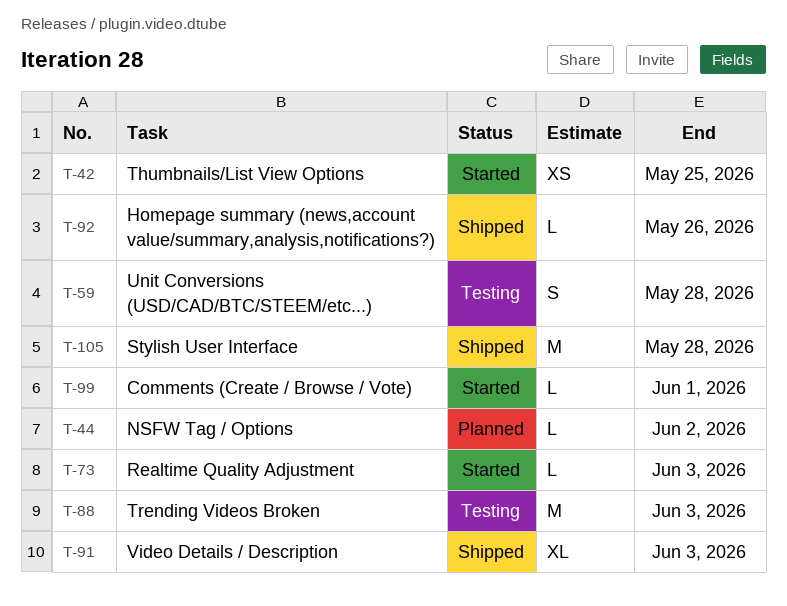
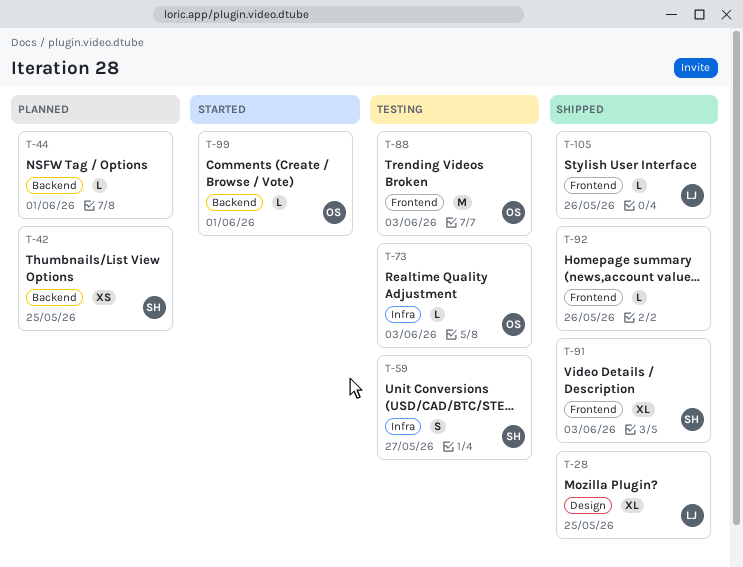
T-28: none -> present
T-42, status: Started -> Planned
T-44, due: Jun 2 -> Jun 1
T-59, due: May 28 -> May 27
T-73, status: Started -> Testing
T-105, estimate: M -> L
T-105, due: May 28 -> May 26

